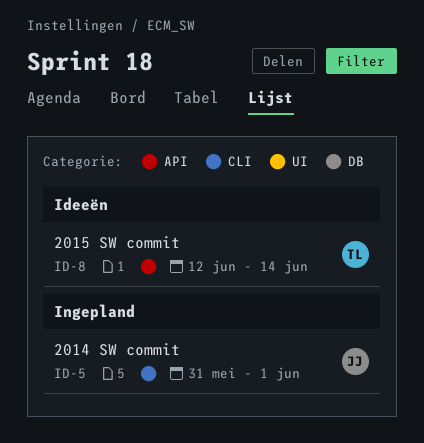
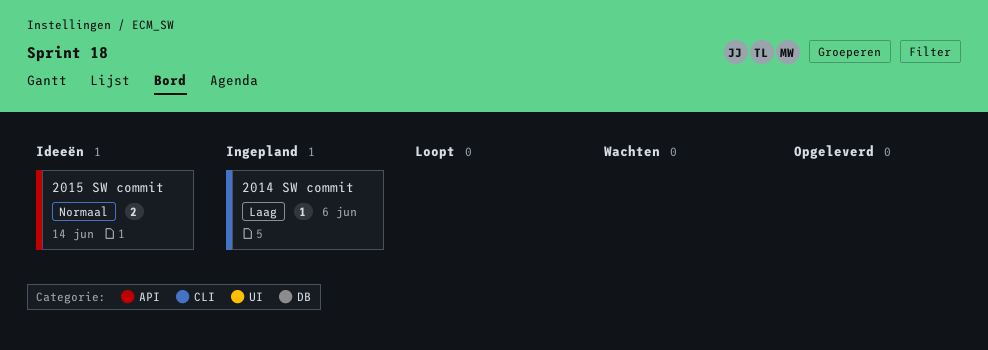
2014 SW commit, due: Jun 1 -> Jun 6

